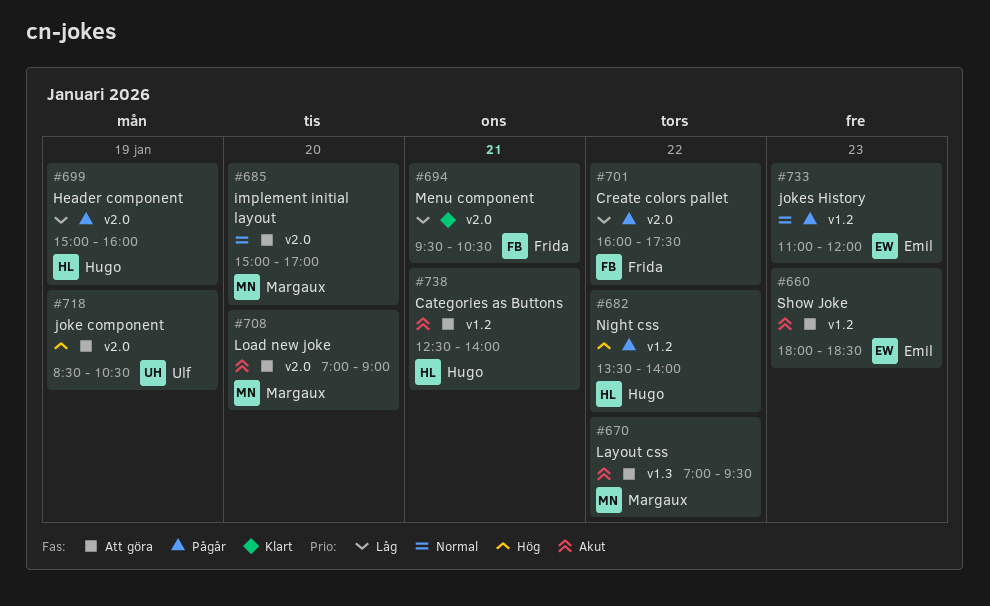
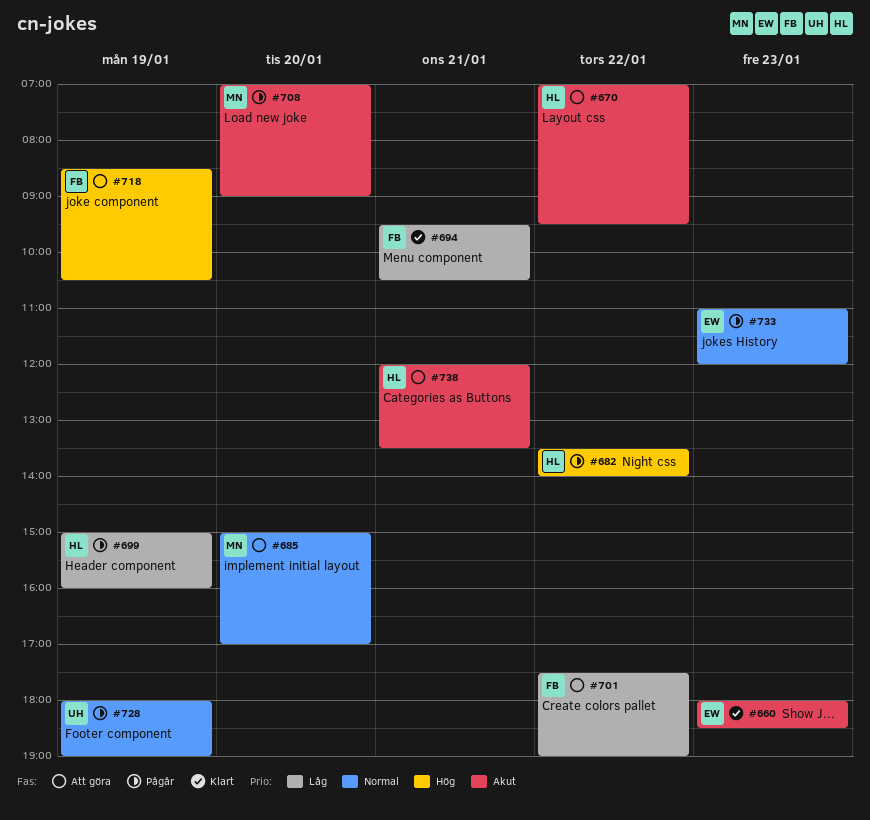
#660, status: Att göra -> Klart
#670, owner: Margaux -> Hugo
#701, status: Pågår -> Att göra
#701, begins: 16:00 -> 17:30
#701, ends: 17:30 -> 19:00
#708, status: Att göra -> Pågår
#718, owner: Ulf -> Frida
#728: none -> present
#738, begins: 12:30 -> 12:00
#738, ends: 14:00 -> 13:30

